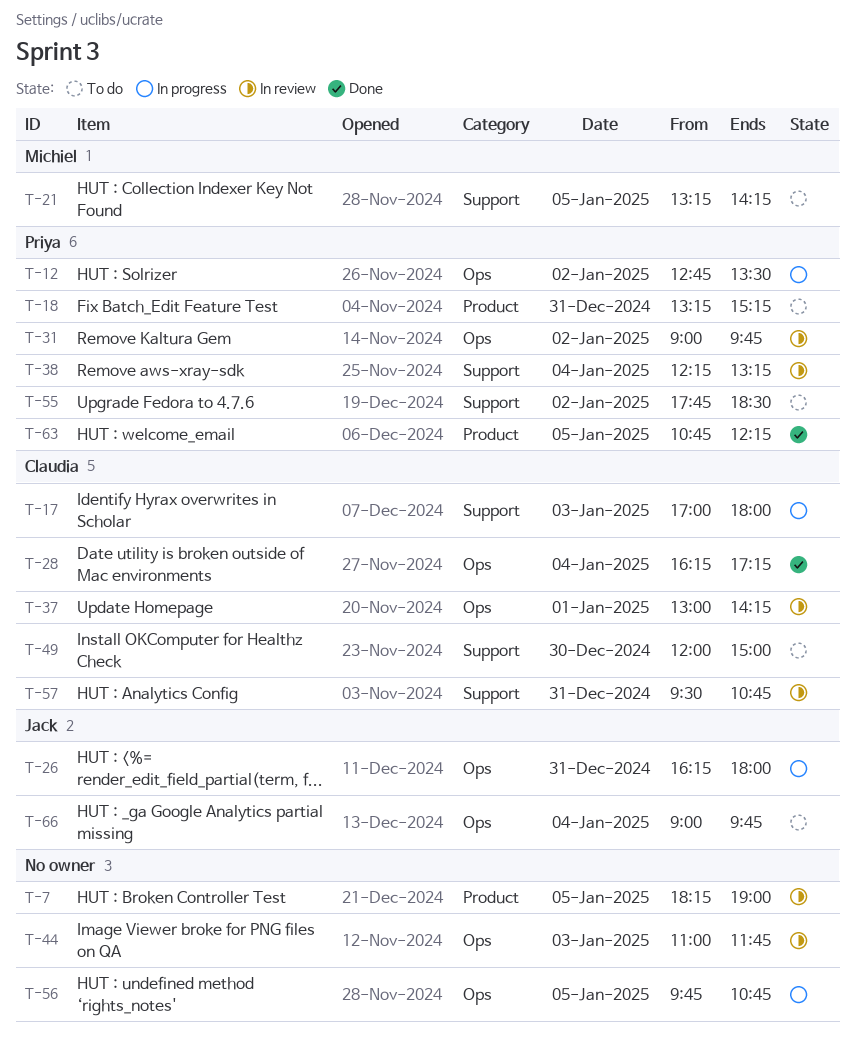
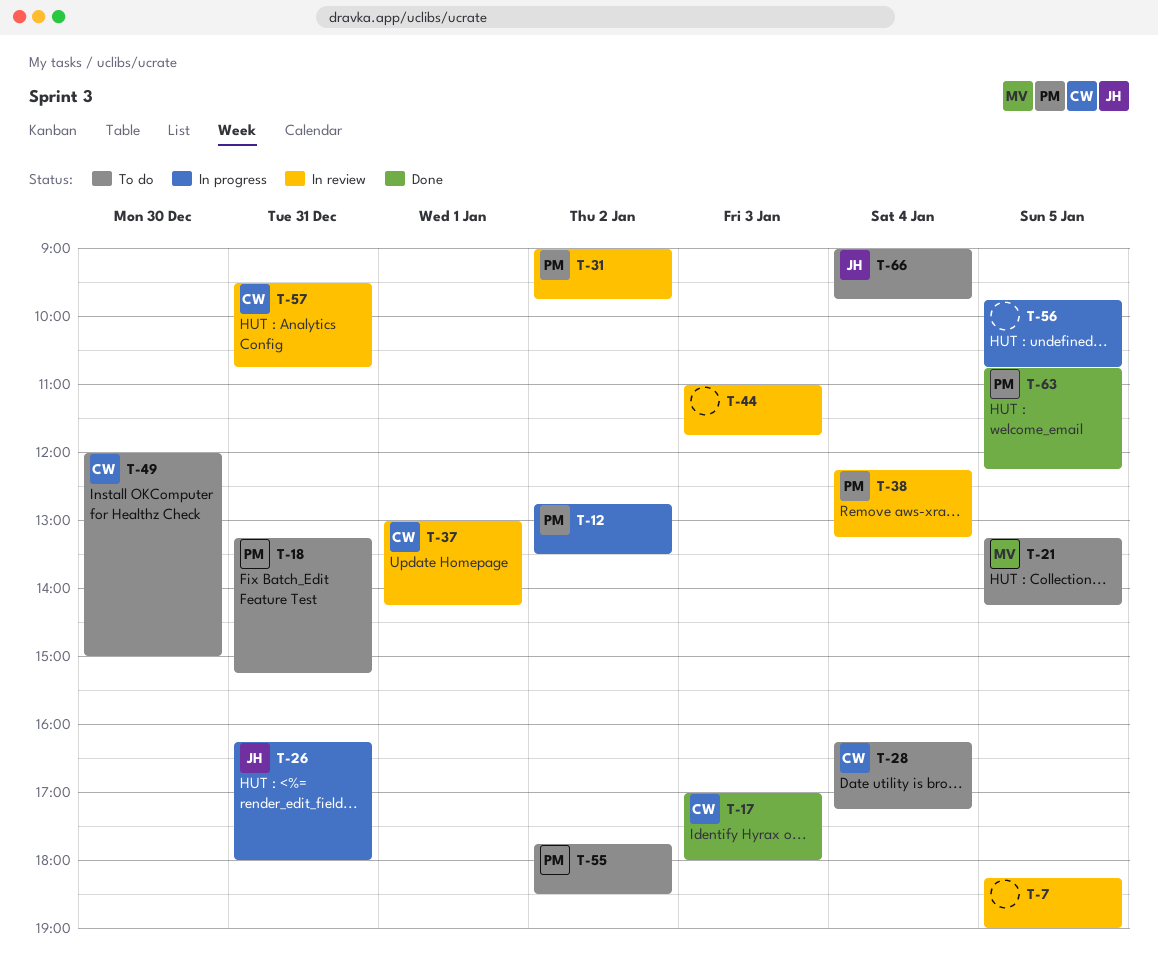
T-17, status: In progress -> Done
T-28, status: Done -> To do

